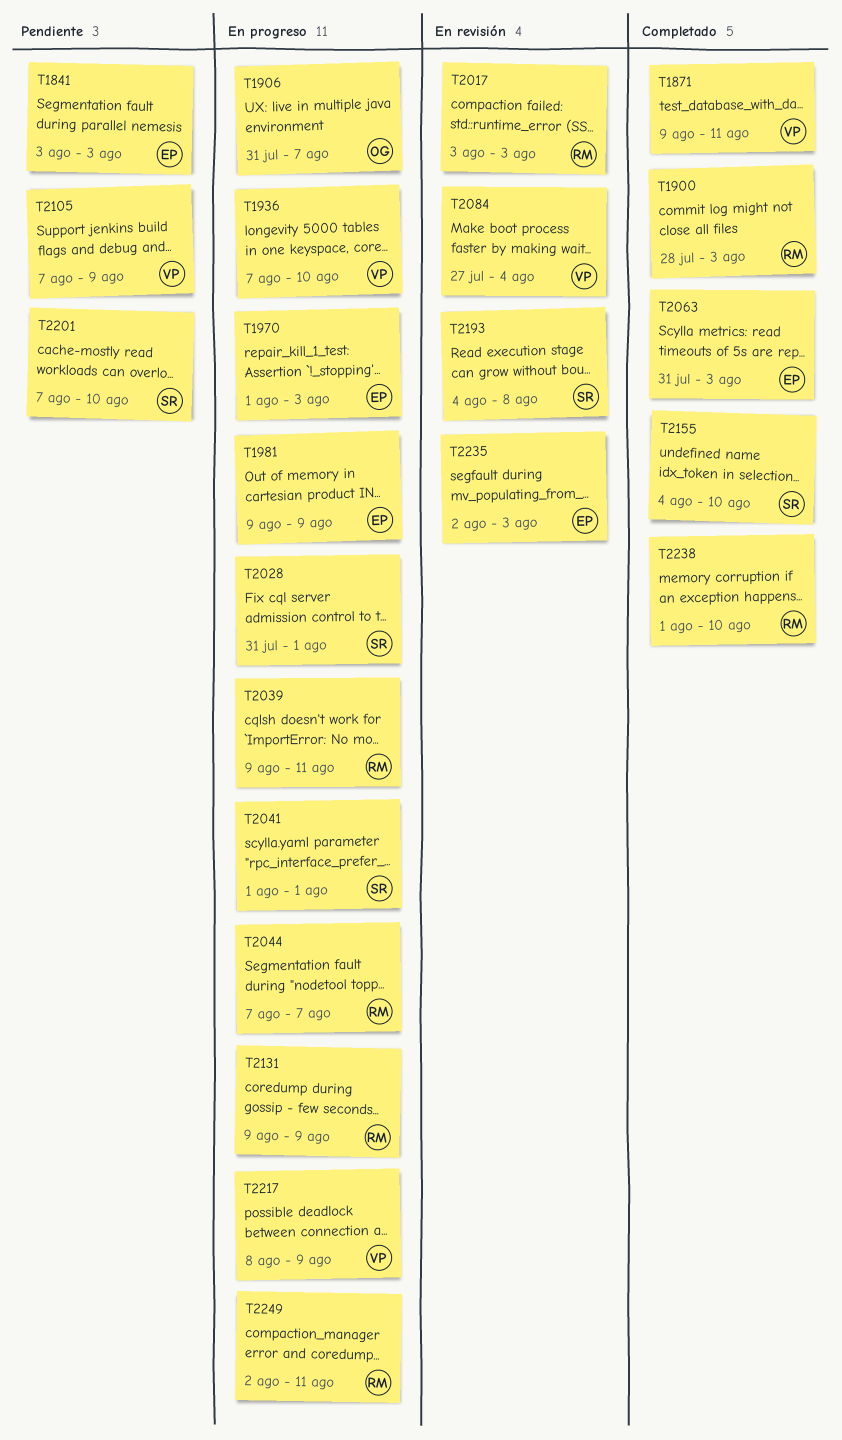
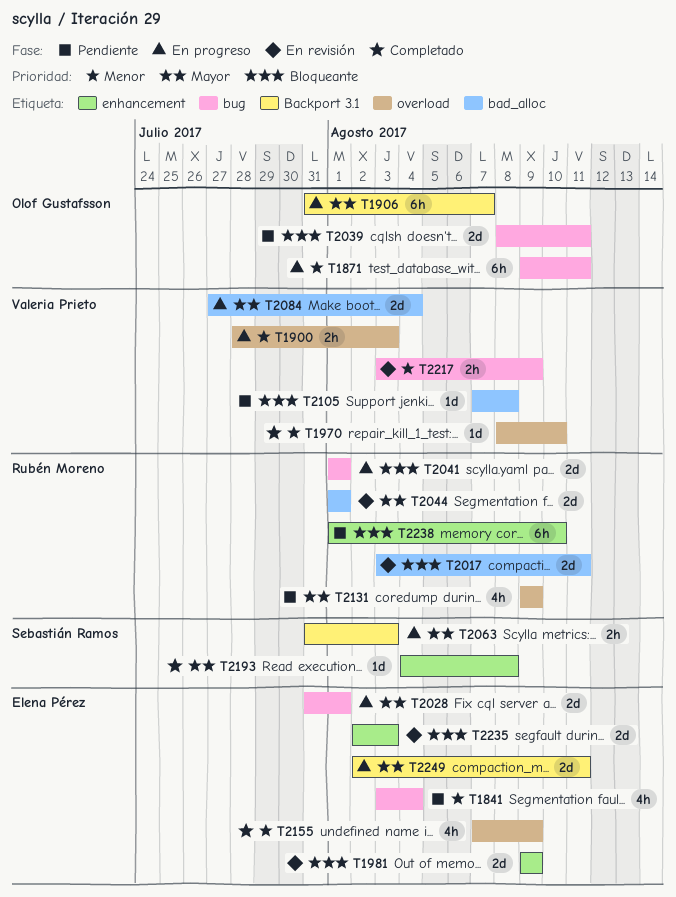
T1841, due: Aug 3 -> Aug 4
T1871, status: Completado -> En progreso
T1871, owner: Valeria Prieto -> Olof Gustafsson
T1900, status: Completado -> En progreso
T1900, owner: Rubén Moreno -> Valeria Prieto
T1936: present -> none
T1970, status: En progreso -> Completado
T1970, owner: Elena Pérez -> Valeria Prieto
T1970, start: Aug 1 -> Aug 8
T1970, due: Aug 3 -> Aug 10
T1981, status: En progreso -> En revisión
T2017, due: Aug 3 -> Aug 11
T2028, owner: Sebastián Ramos -> Elena Pérez
T2039, status: En progreso -> Pendiente
T2039, owner: Rubén Moreno -> Olof Gustafsson
T2039, start: Aug 9 -> Aug 8
T2041, owner: Sebastián Ramos -> Rubén Moreno
T2044, status: En progreso -> En revisión
T2044, start: Aug 7 -> Aug 1
T2044, due: Aug 7 -> Aug 1
T2063, status: Completado -> En progreso
T2063, owner: Elena Pérez -> Sebastián Ramos
T2084, status: En revisión -> En progreso
T2105, due: Aug 9 -> Aug 8
T2131, status: En progreso -> Pendiente
T2155, owner: Sebastián Ramos -> Elena Pérez
T2155, start: Aug 4 -> Aug 7
T2155, due: Aug 10 -> Aug 9
T2193, status: En revisión -> Completado
T2201: present -> none
T2217, status: En progreso -> En revisión
T2217, start: Aug 8 -> Aug 3
T2238, status: Completado -> Pendiente
T2249, owner: Rubén Moreno -> Elena Pérez

